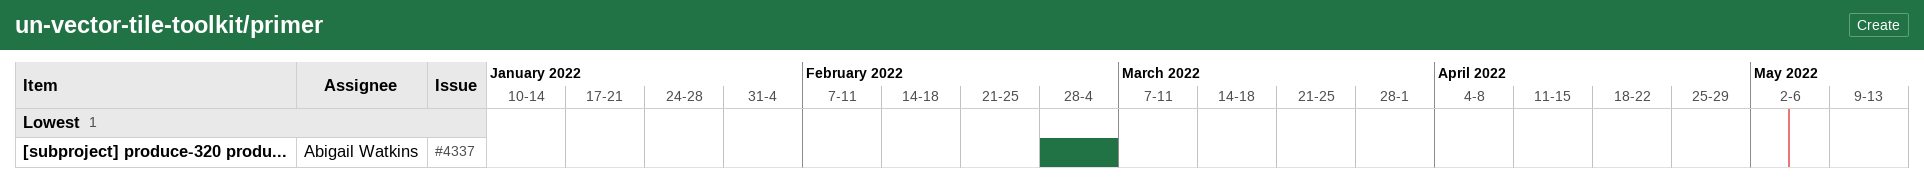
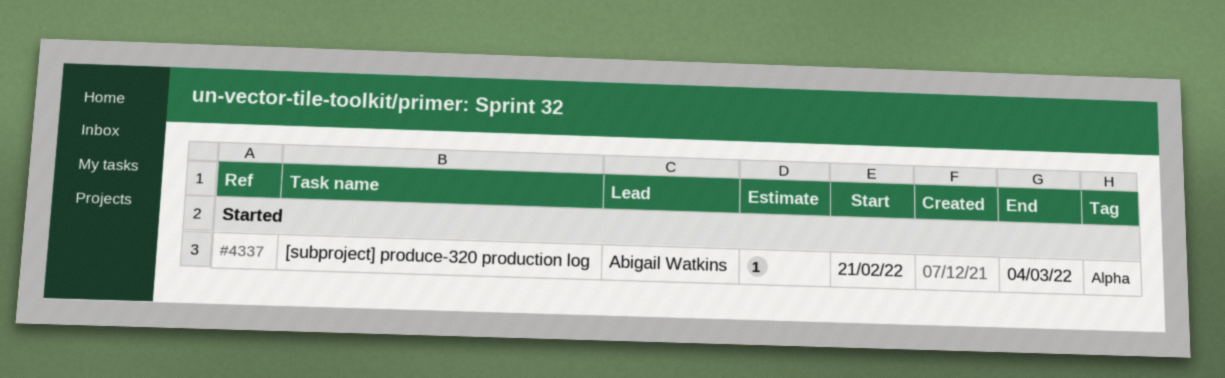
#4337, start: Feb 28 -> Feb 21

